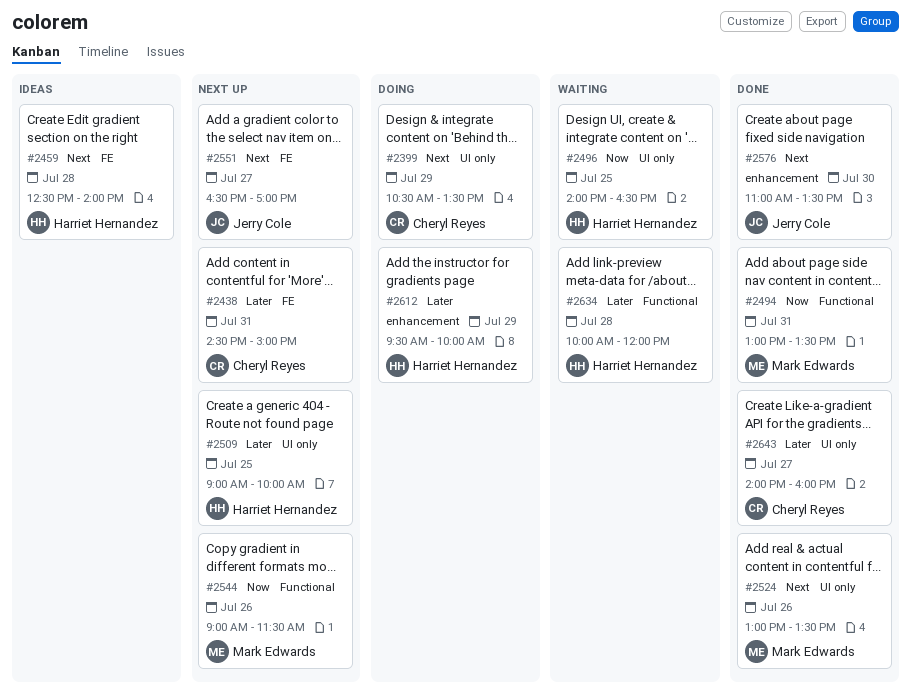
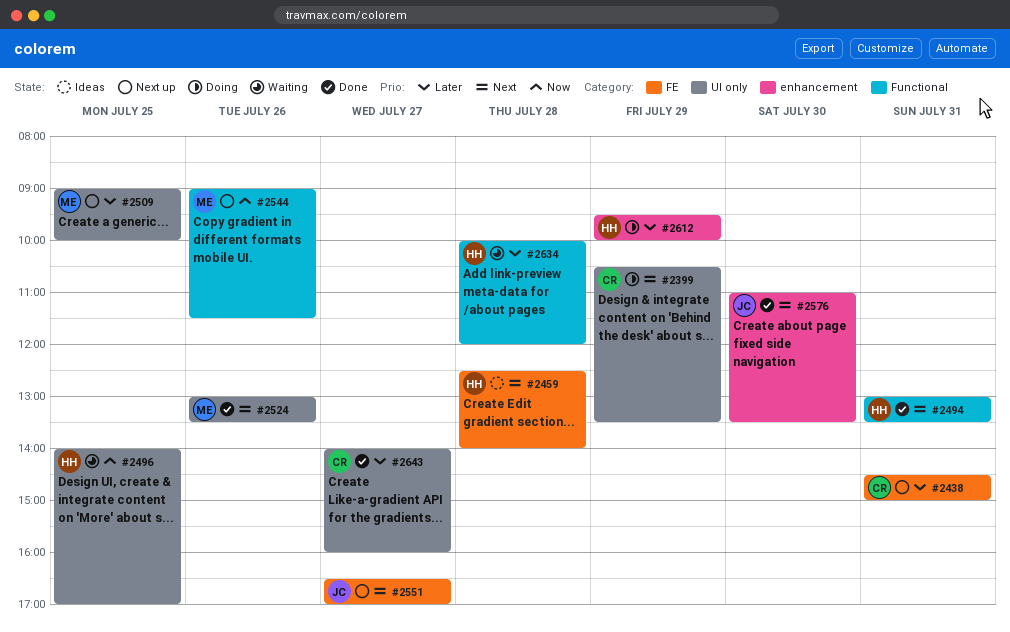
#2494, owner: Mark Edwards -> Harriet Hernandez
#2494, priority: Now -> Next
#2496, ends: 16:30 -> 17:00
#2509, owner: Harriet Hernandez -> Mark Edwards

